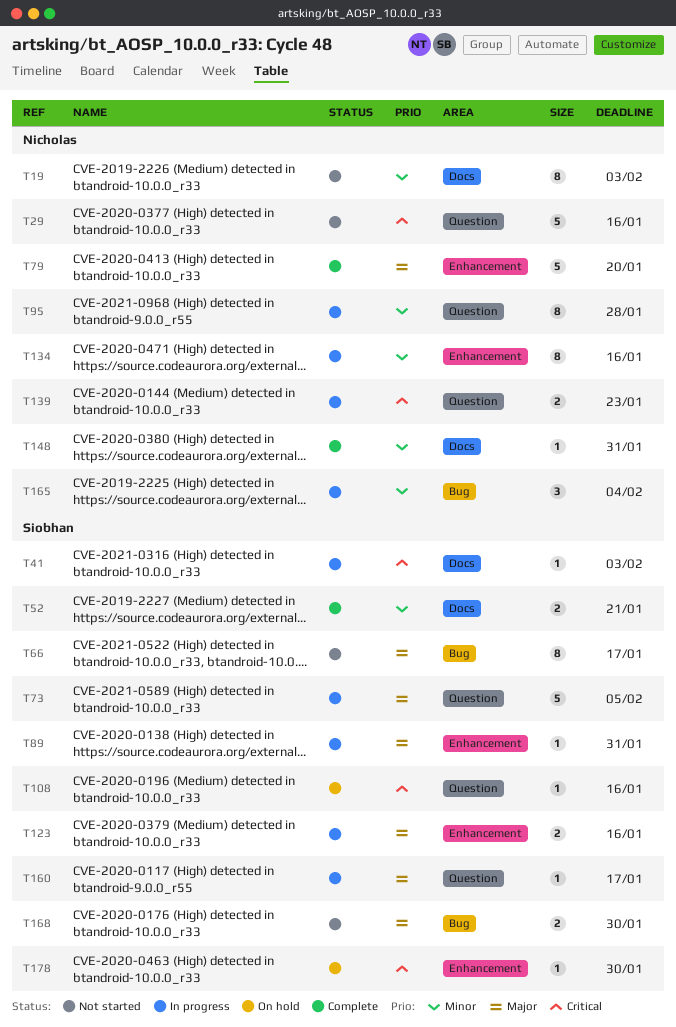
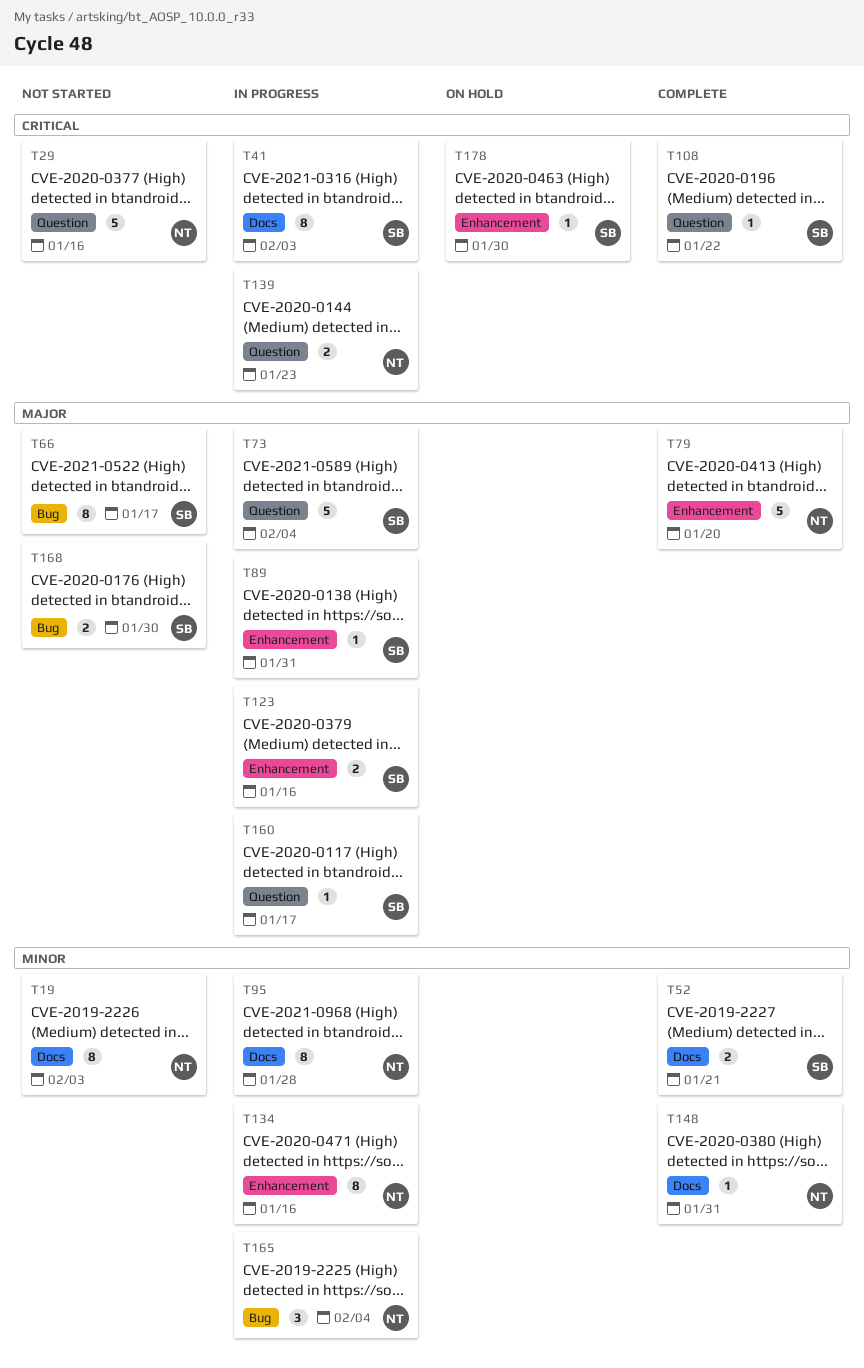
T41, estimate: 1 -> 8
T73, due: Feb 5 -> Feb 4
T95, label: Question -> Docs
T108, status: On hold -> Complete
T108, due: Jan 16 -> Jan 22

